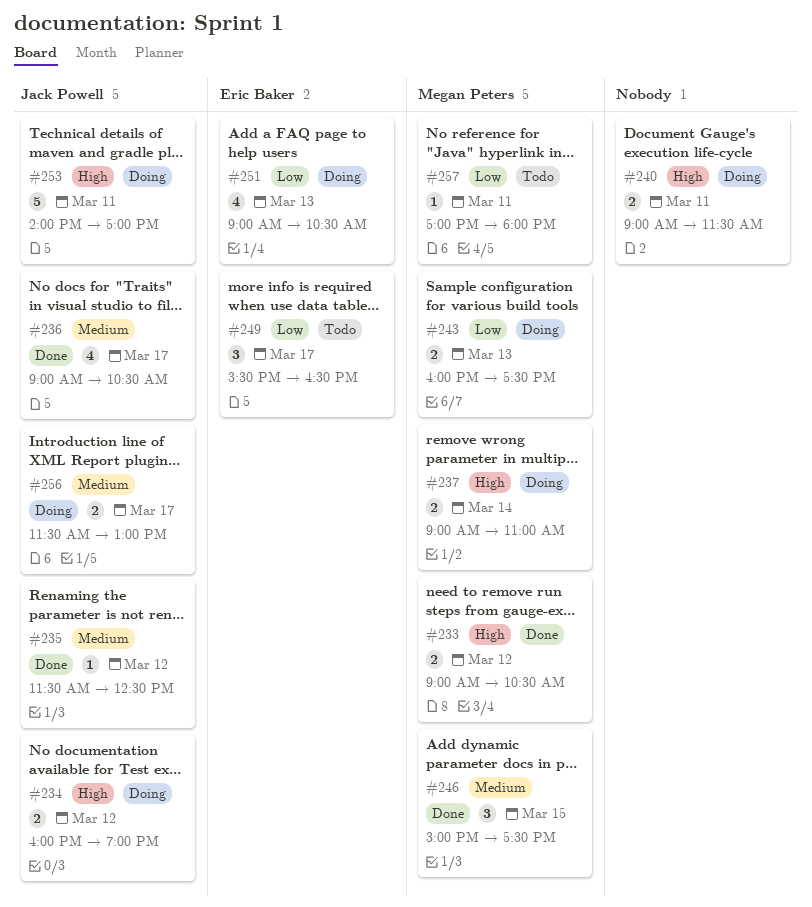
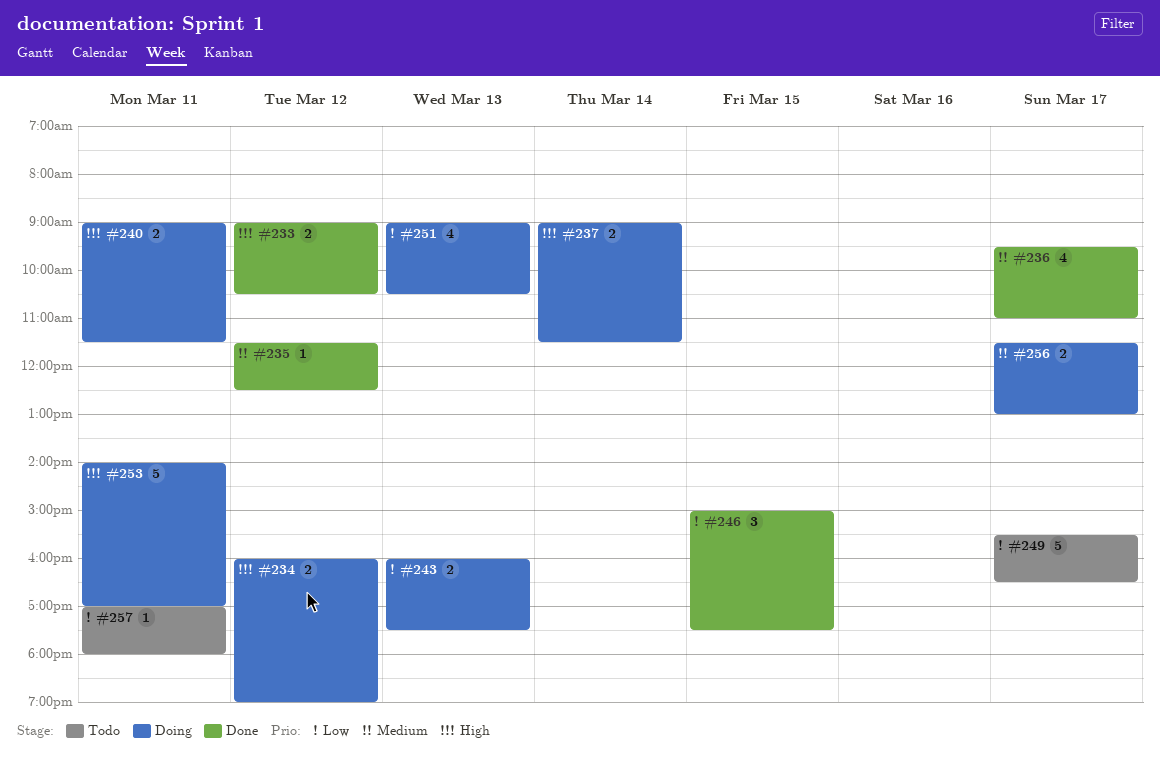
#236, begins: 09:00 -> 09:30
#236, ends: 10:30 -> 11:00
#237, ends: 11:00 -> 11:30
#246, priority: Medium -> Low
#249, estimate: 3 -> 5

